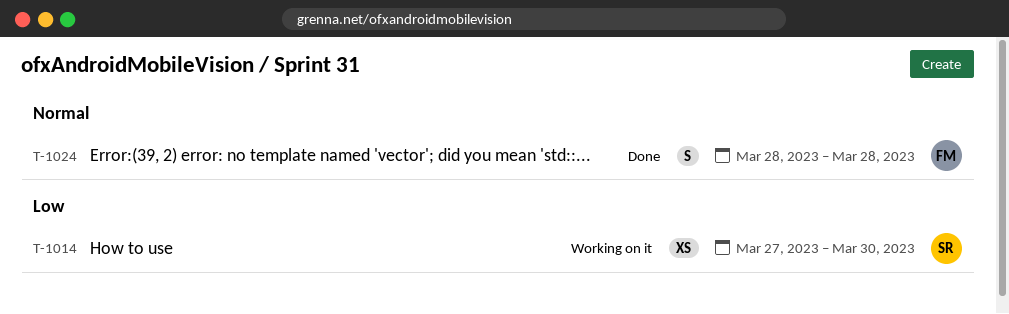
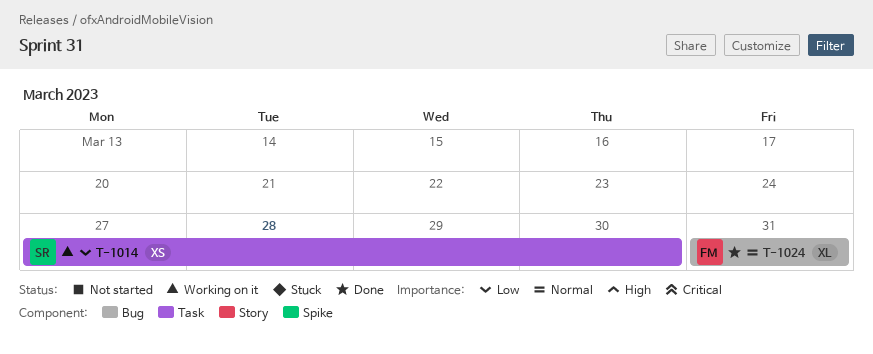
T-1024, estimate: S -> XL
T-1024, start: Mar 28 -> Mar 31
T-1024, due: Mar 28 -> Mar 31

